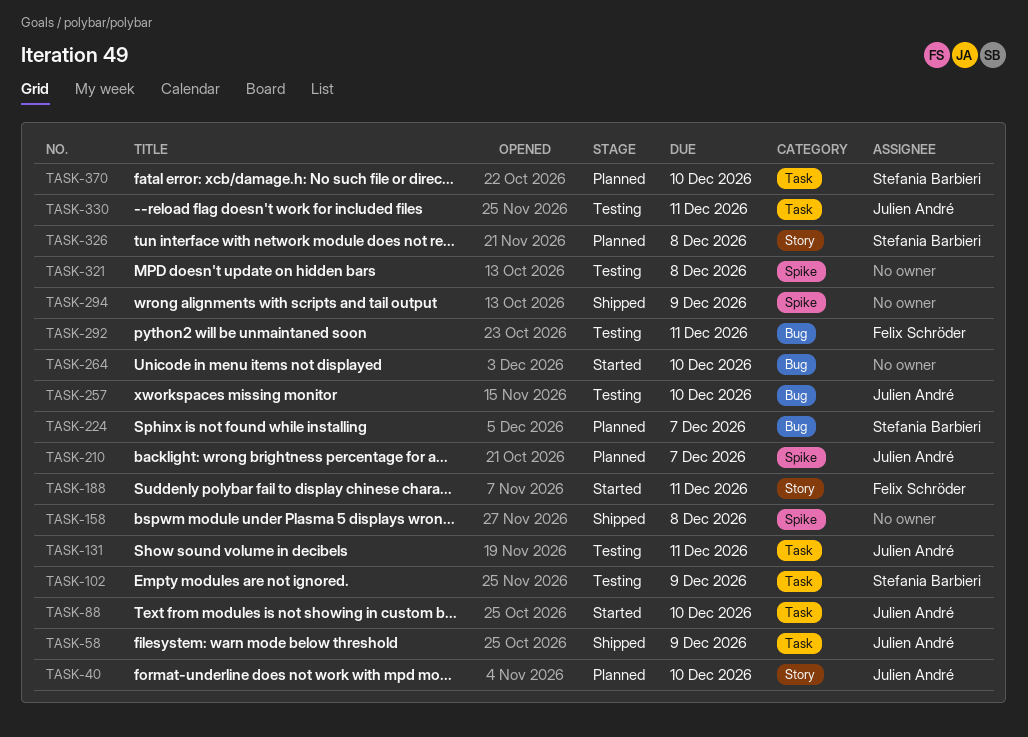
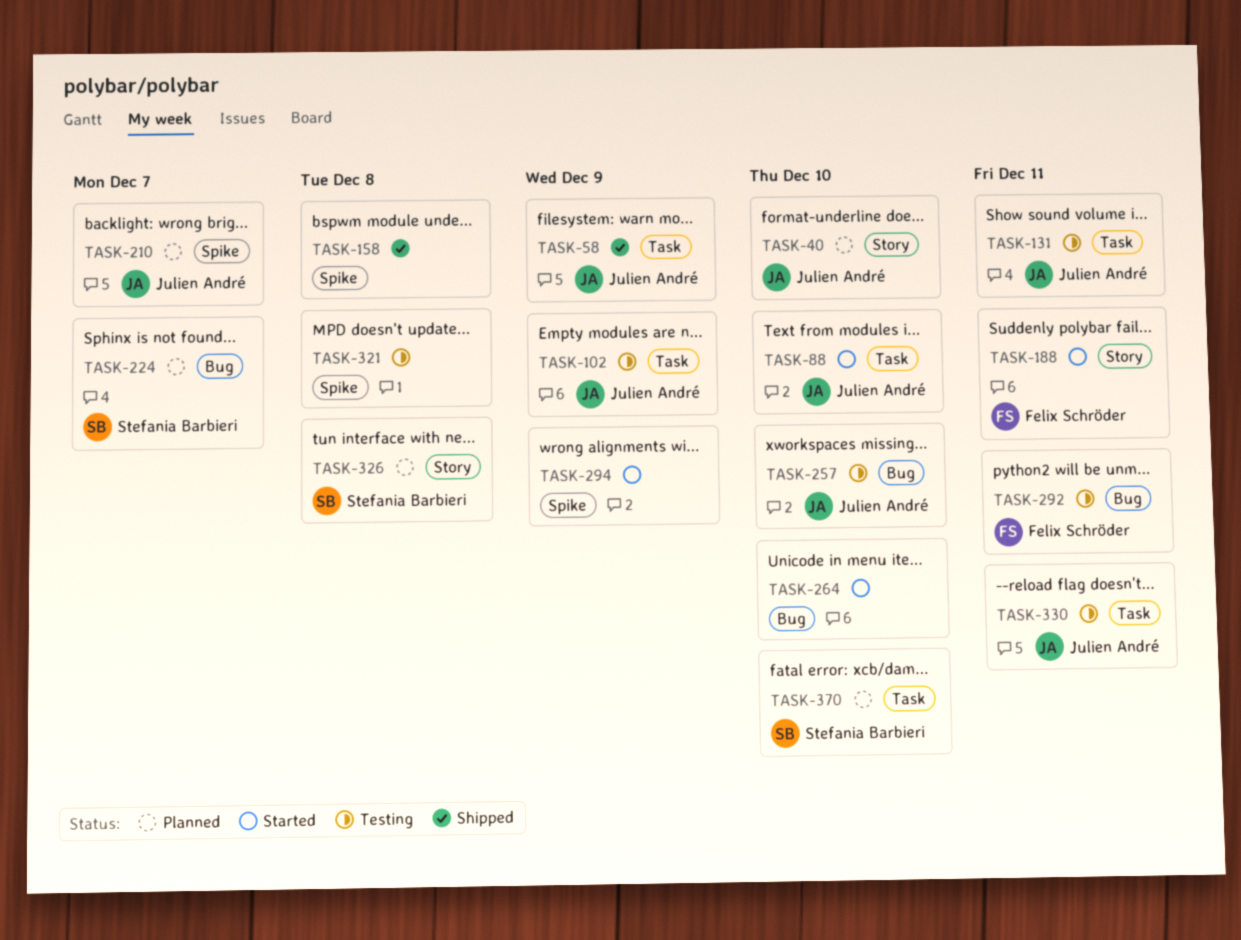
TASK-102, owner: Stefania Barbieri -> Julien André
TASK-294, status: Shipped -> Started

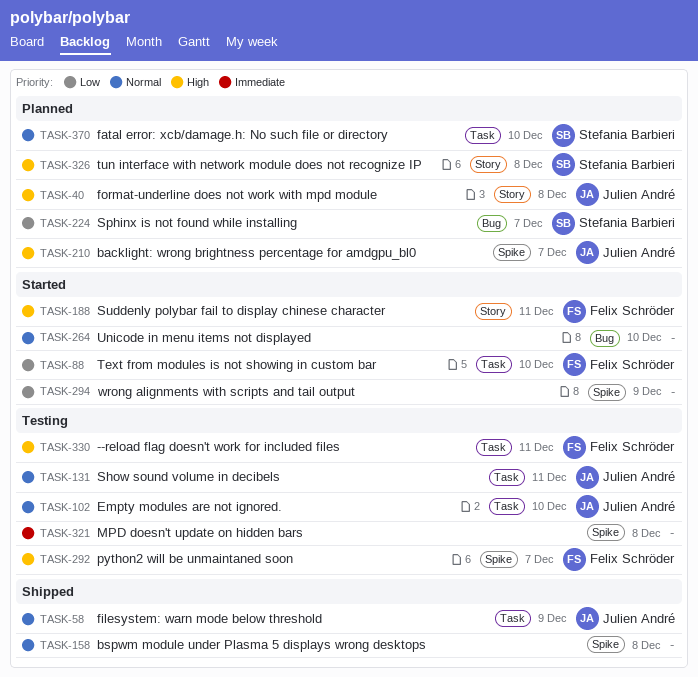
TASK-40, due: Dec 10 -> Dec 8
TASK-88, owner: Julien André -> Felix Schröder
TASK-102, due: Dec 9 -> Dec 10
TASK-257: present -> none
TASK-292, label: Bug -> Spike
TASK-292, due: Dec 11 -> Dec 7
TASK-330, owner: Julien André -> Felix Schröder

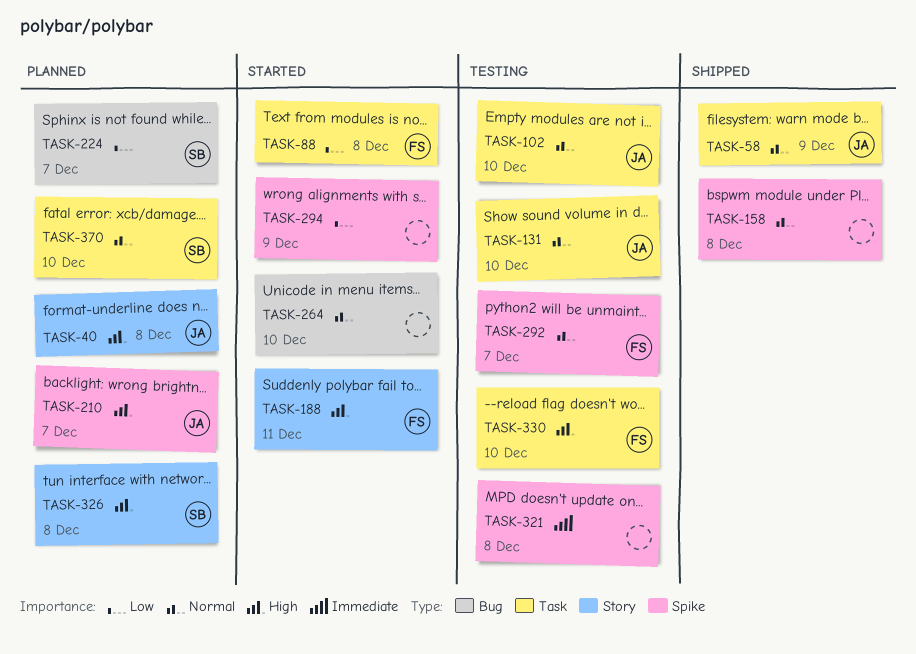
TASK-88, due: Dec 10 -> Dec 8
TASK-131, due: Dec 11 -> Dec 10
TASK-292, priority: High -> Normal
TASK-330, due: Dec 11 -> Dec 10

